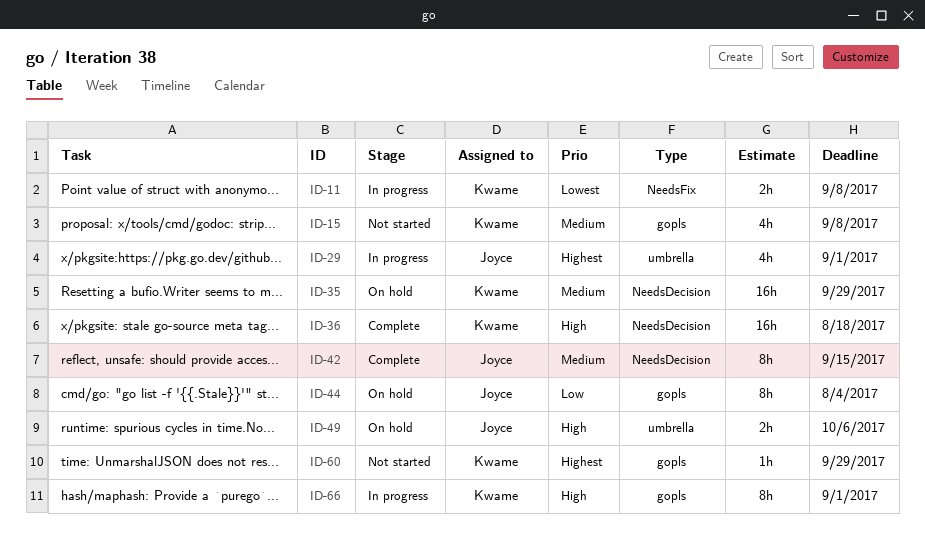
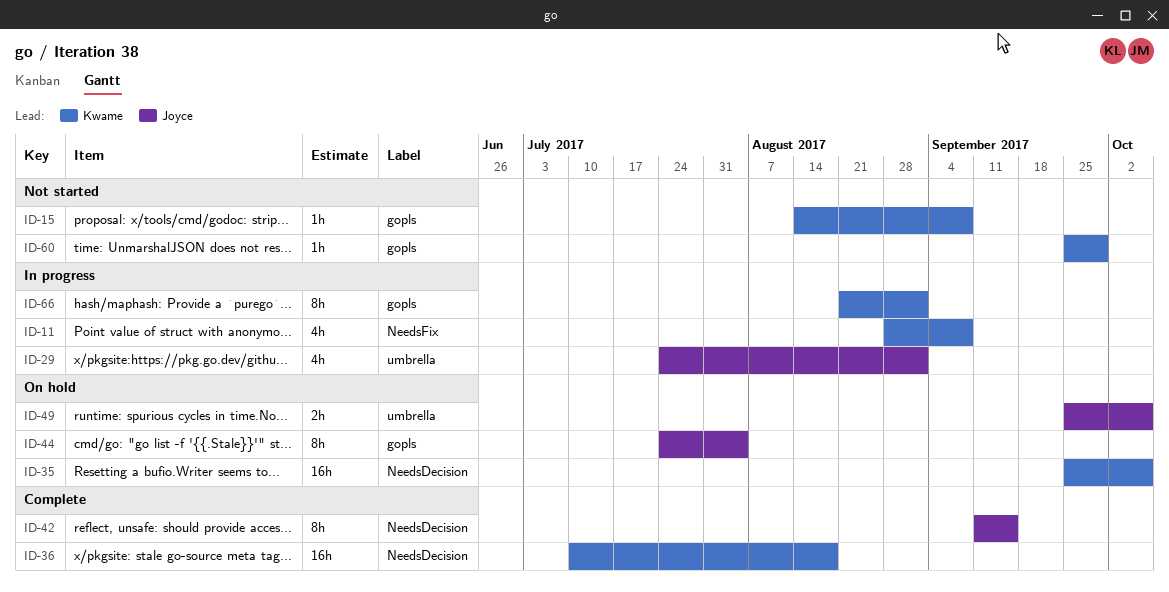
ID-11, estimate: 2h -> 4h
ID-15, estimate: 4h -> 1h
ID-35, due: Sep 29 -> Oct 6

